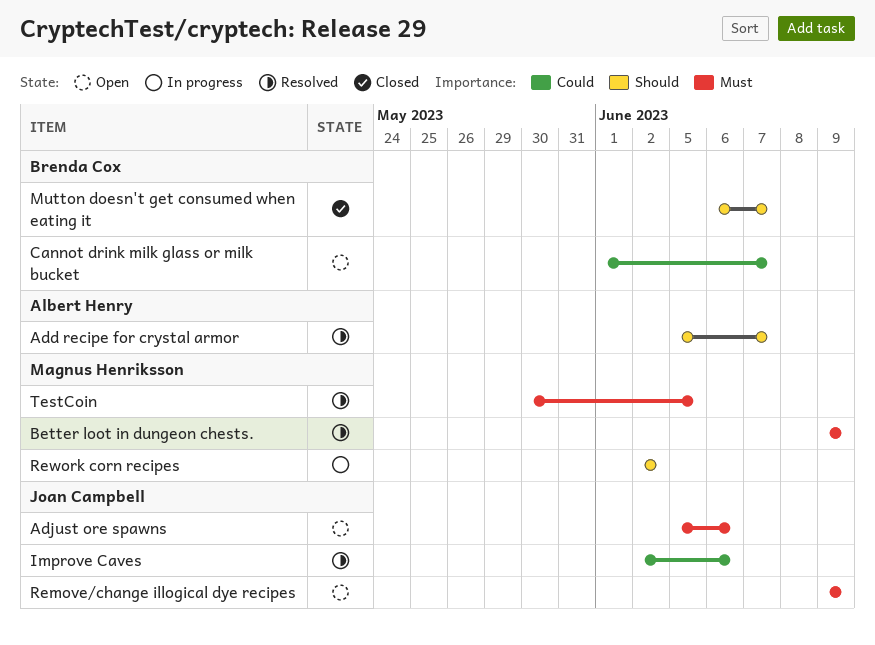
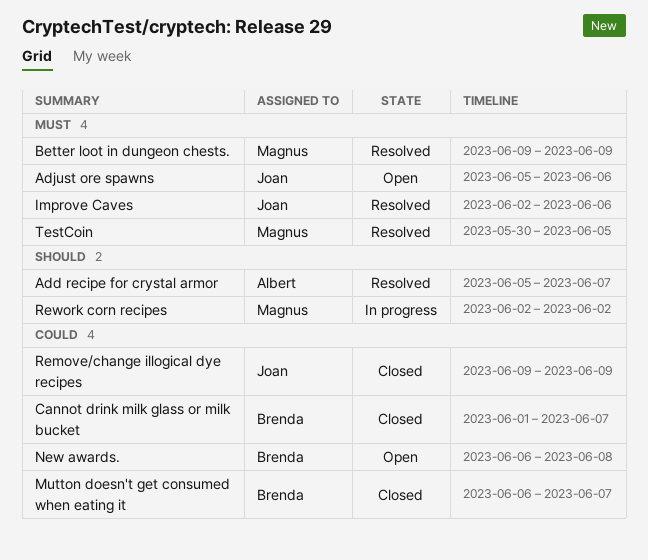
Cannot drink milk glass or milk bucket, status: Open -> Closed
Improve Caves, priority: Could -> Must
Mutton doesn't get consumed when eating it, priority: Should -> Could
New awards.: none -> present
Remove/change illogical dye recipes, status: Open -> Closed
Remove/change illogical dye recipes, priority: Must -> Could

